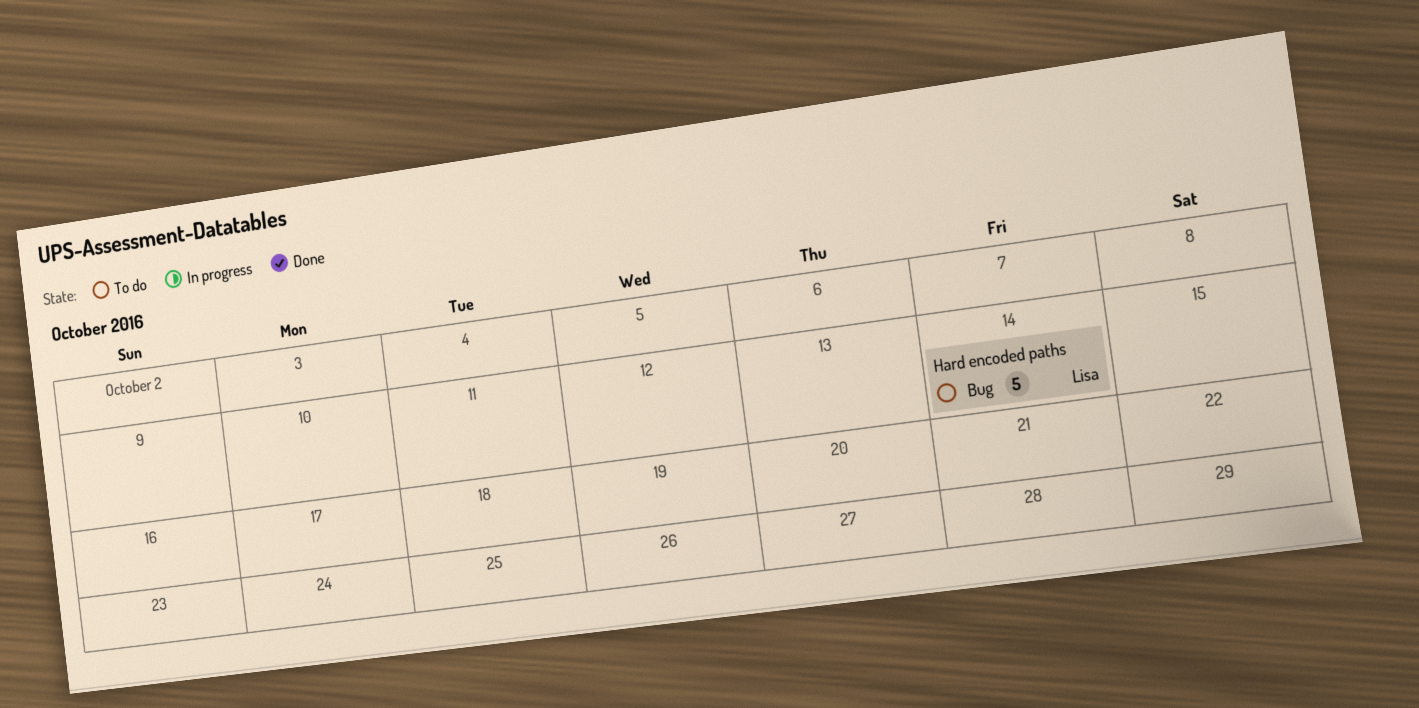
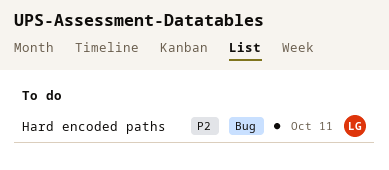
Hard encoded paths, estimate: 5 -> 1
Hard encoded paths, due: Oct 14 -> Oct 11

